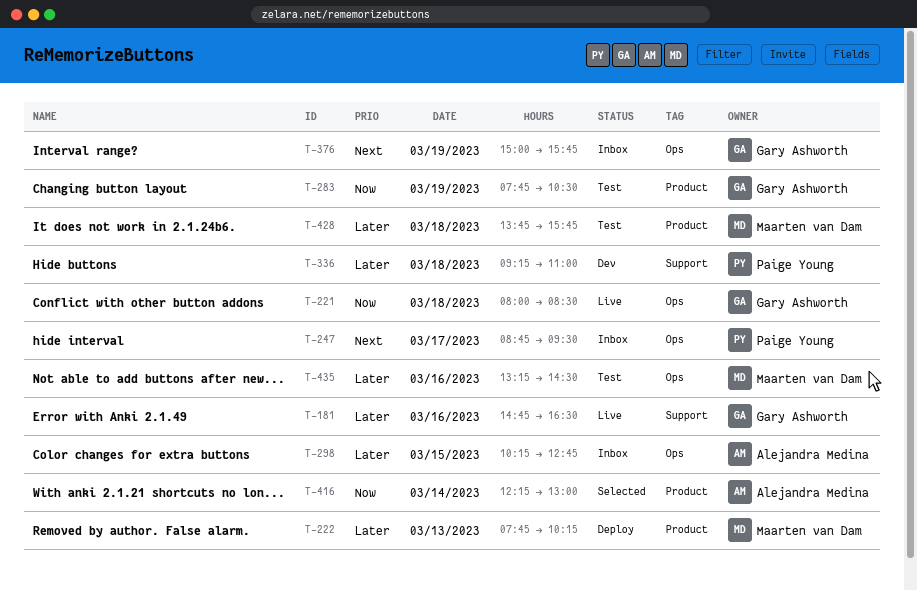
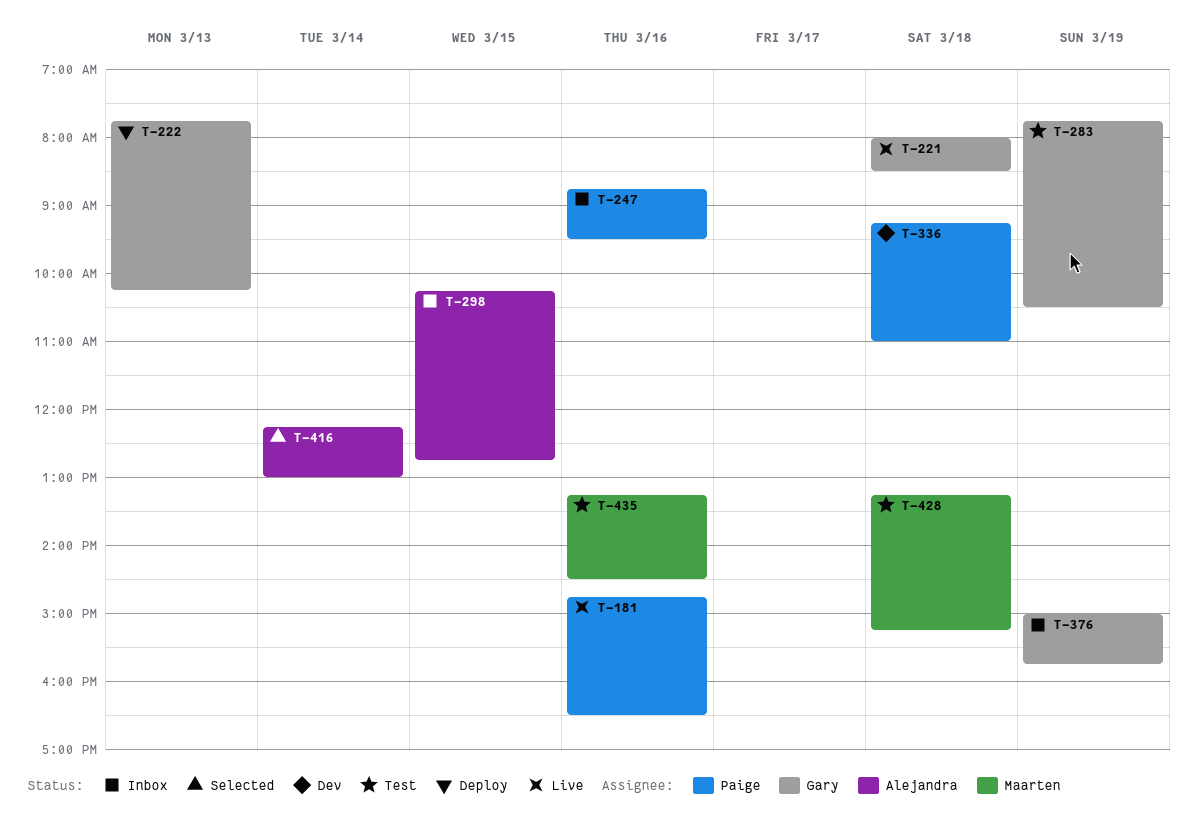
T-181, owner: Gary Ashworth -> Paige Young
T-222, owner: Maarten van Dam -> Gary Ashworth
T-247, day: Mar 17 -> Mar 16
T-428, begins: 13:45 -> 13:15
T-428, ends: 15:45 -> 15:15

